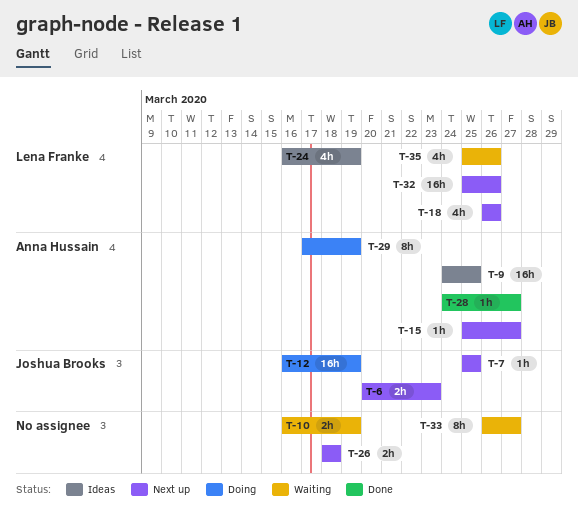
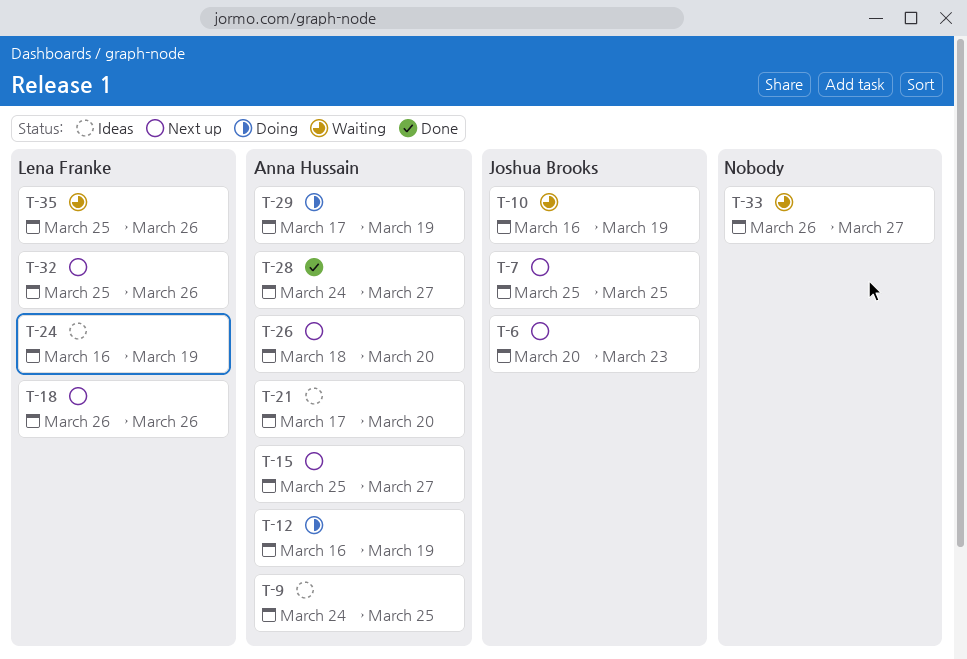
T-10, owner: none -> Joshua Brooks
T-12, owner: Joshua Brooks -> Anna Hussain
T-21: none -> present
T-26, owner: none -> Anna Hussain
T-26, due: Mar 18 -> Mar 20

